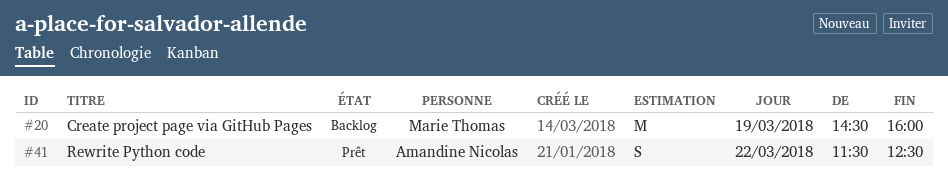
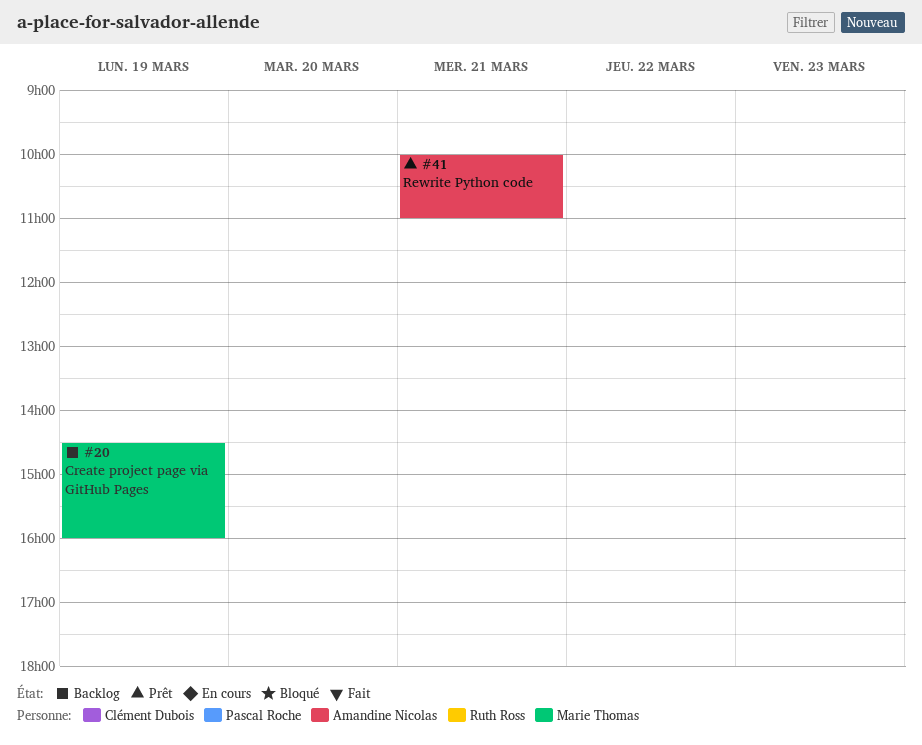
#41, day: Mar 22 -> Mar 21
#41, begins: 11:30 -> 10:00
#41, ends: 12:30 -> 11:00

